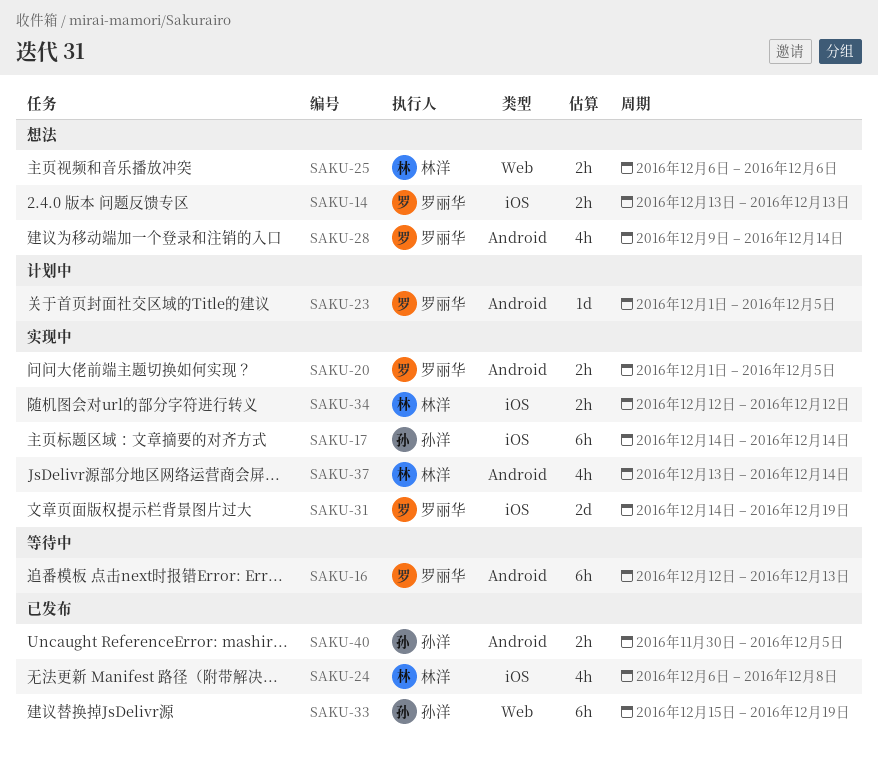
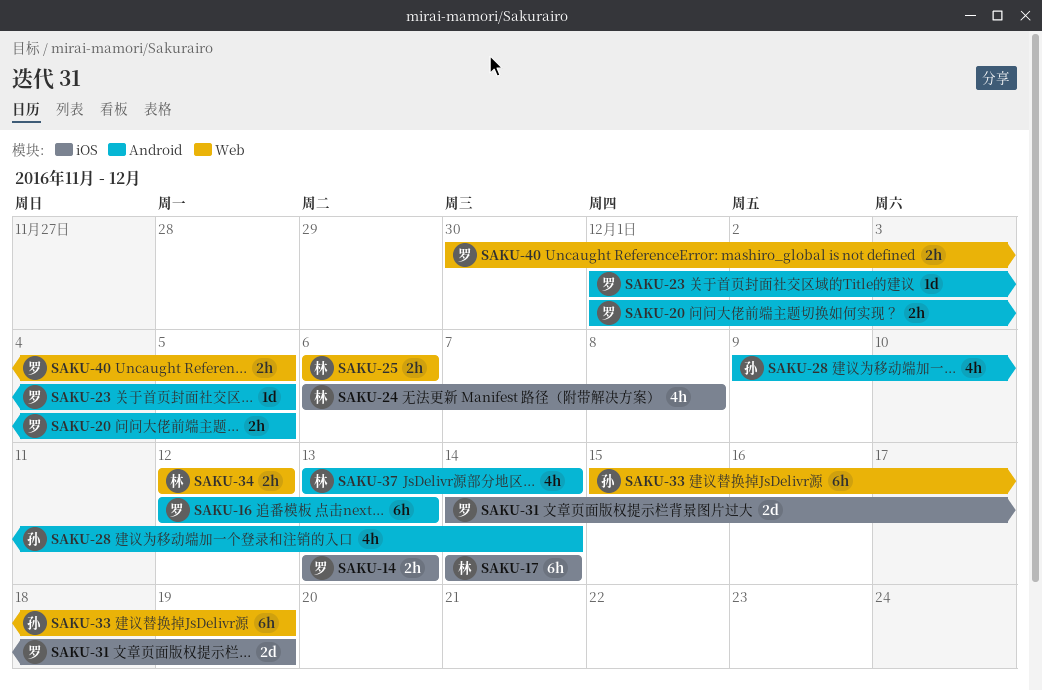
SAKU-17, owner: 孙洋 -> 林洋
SAKU-28, owner: 罗丽华 -> 孙洋
SAKU-34, label: iOS -> Web
SAKU-40, owner: 孙洋 -> 罗丽华
SAKU-40, label: Android -> Web

